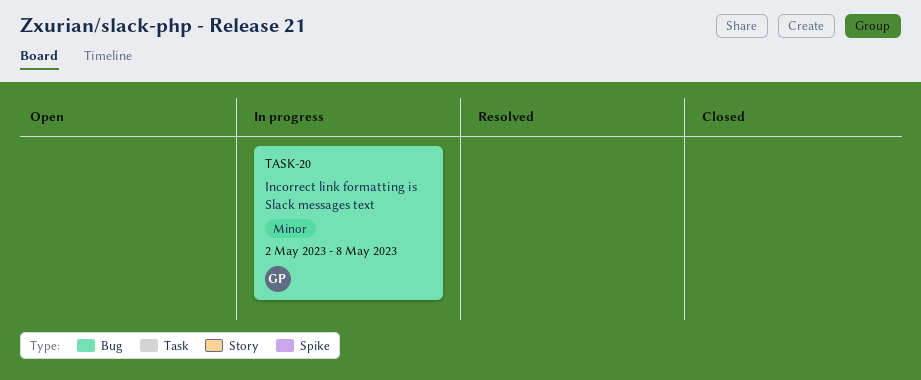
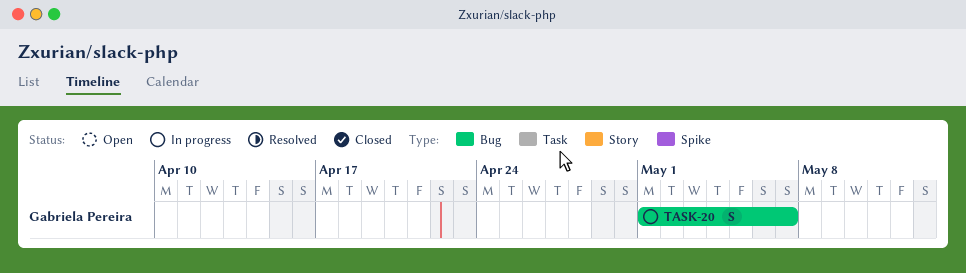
TASK-20, start: May 2 -> May 1
TASK-20, due: May 8 -> May 7

